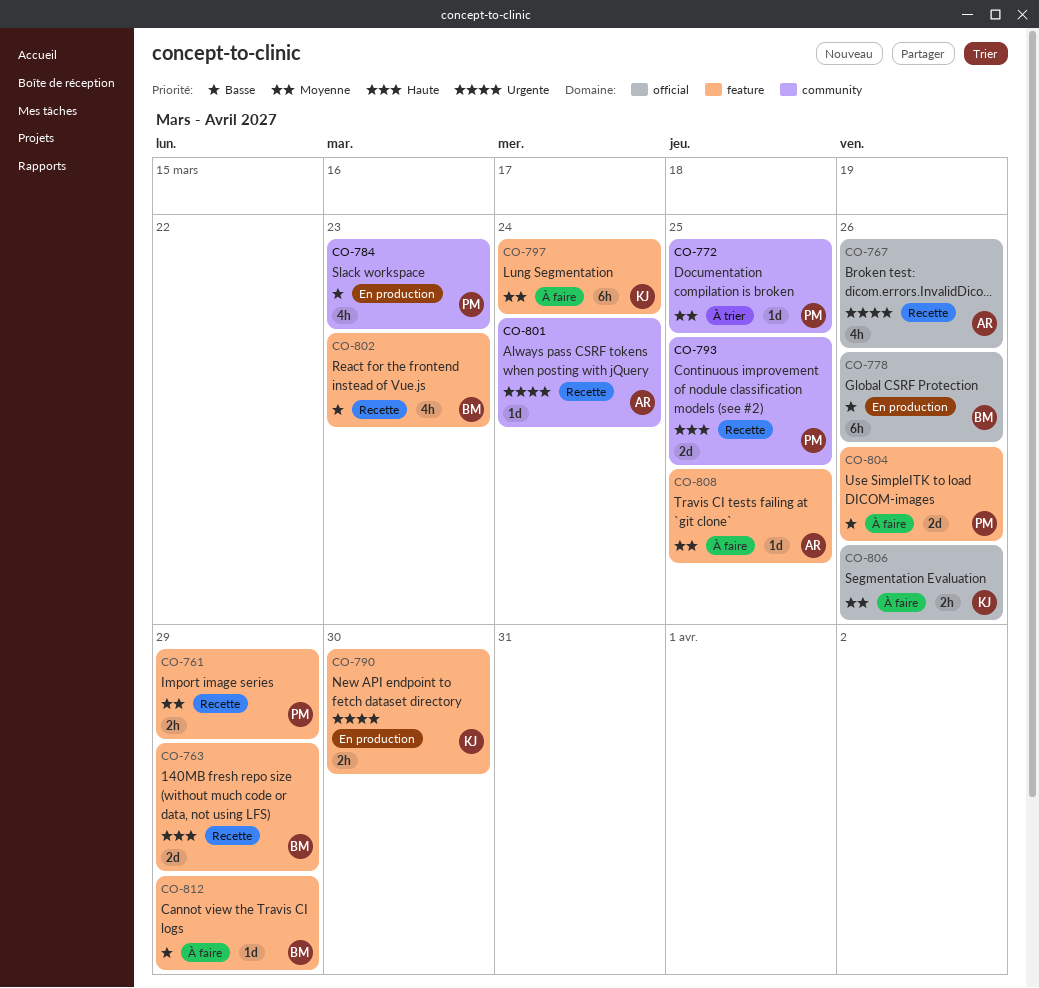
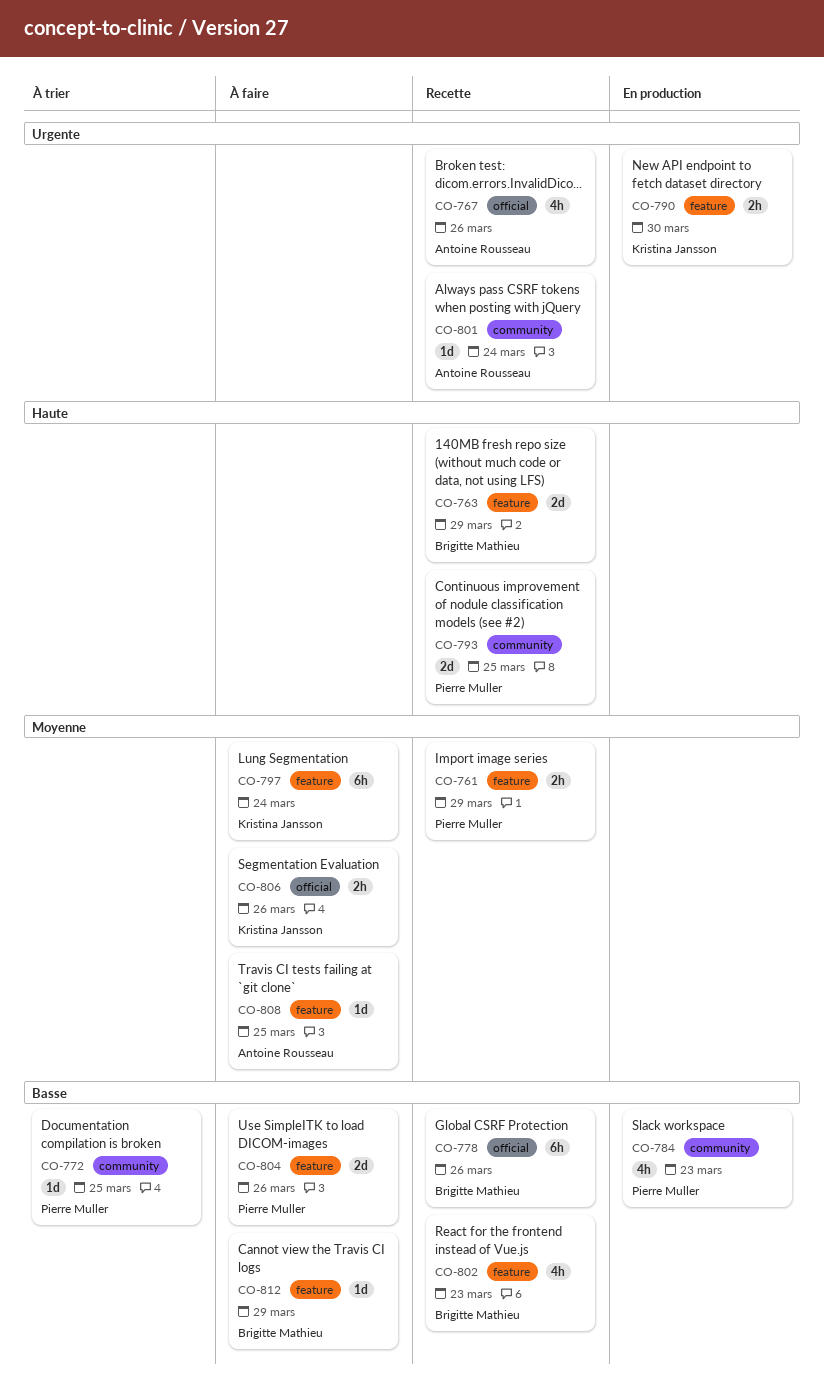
CO-772, priority: Moyenne -> Basse
CO-778, status: En production -> Recette

